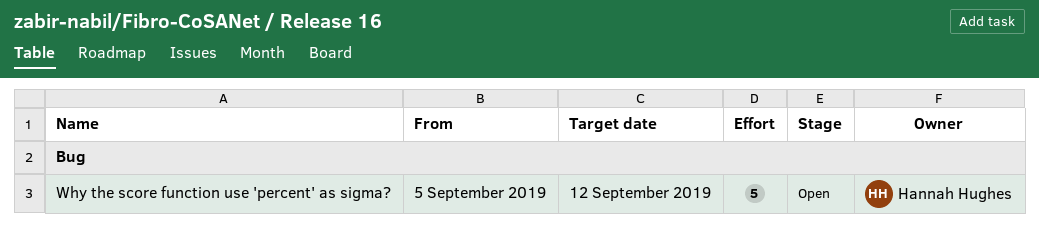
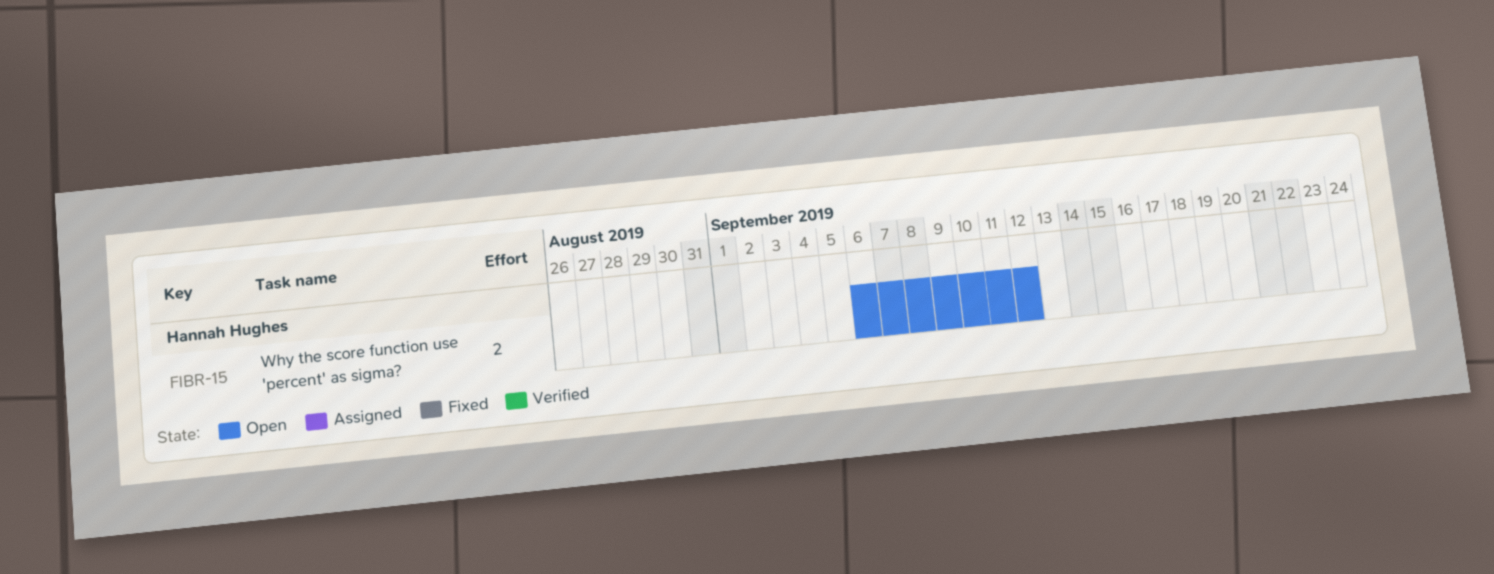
Why the score function use 'percent' as sigma?, estimate: 5 -> 2
Why the score function use 'percent' as sigma?, start: Sep 5 -> Sep 6

